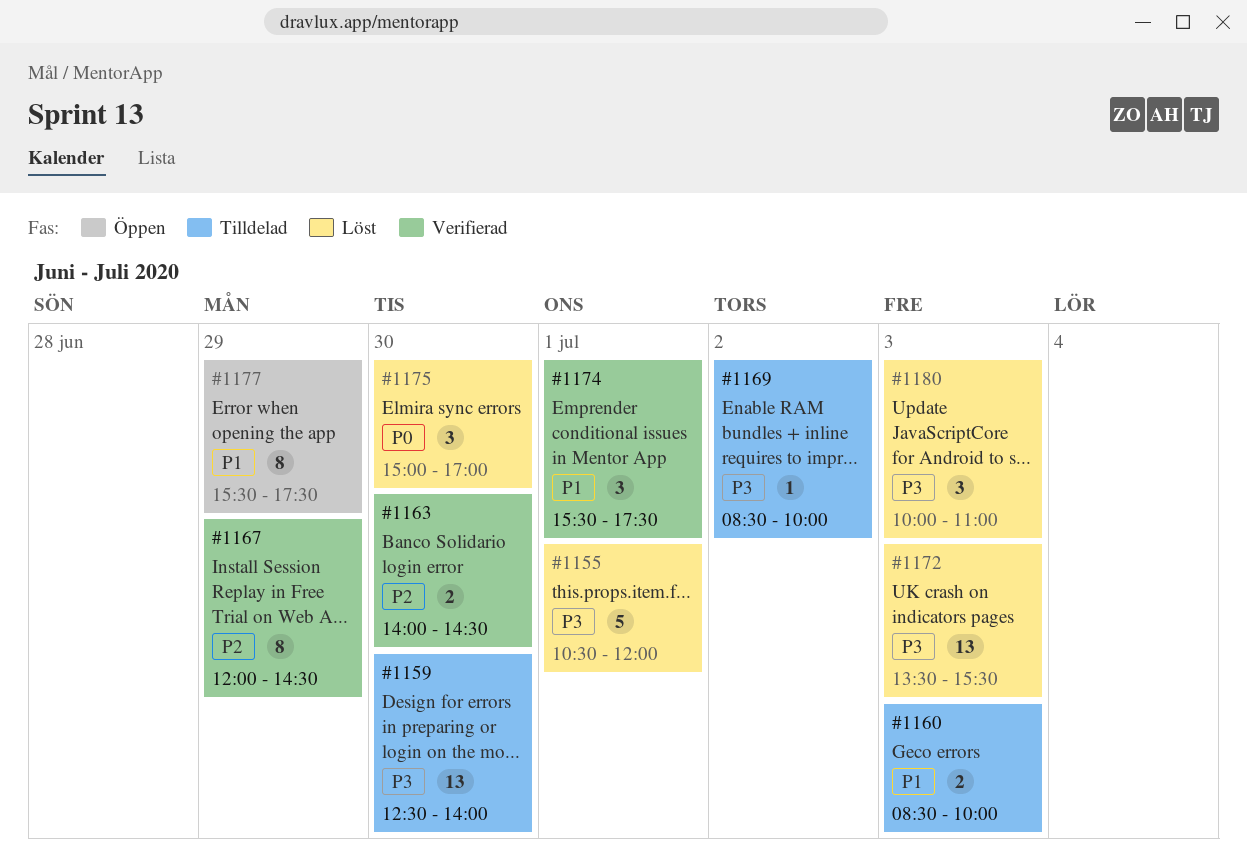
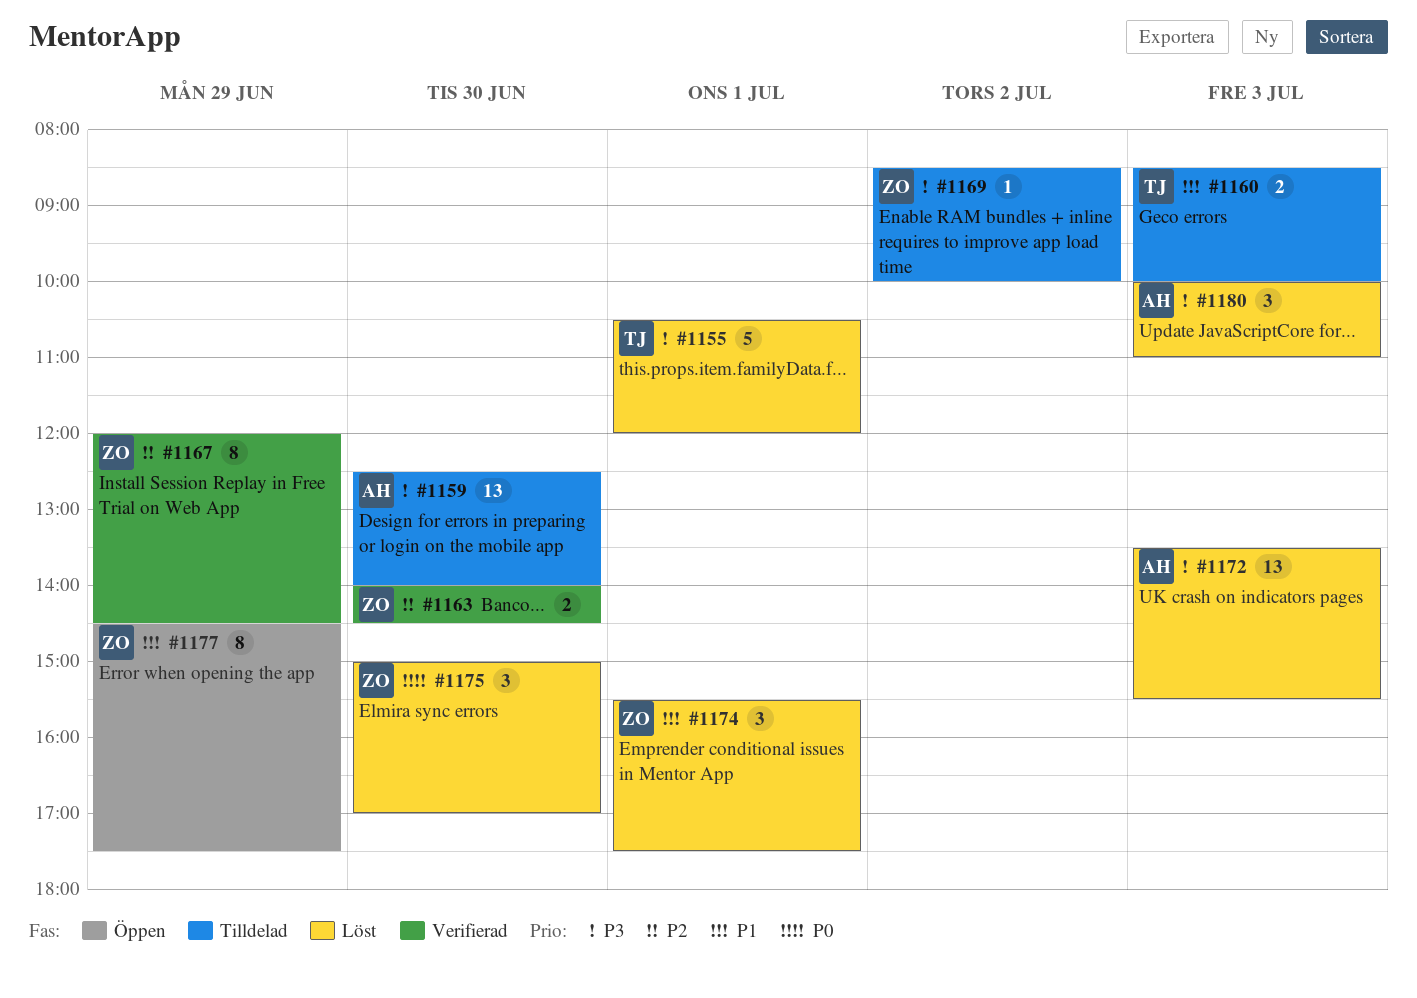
#1174, status: Verifierad -> Löst
#1177, begins: 15:30 -> 14:30

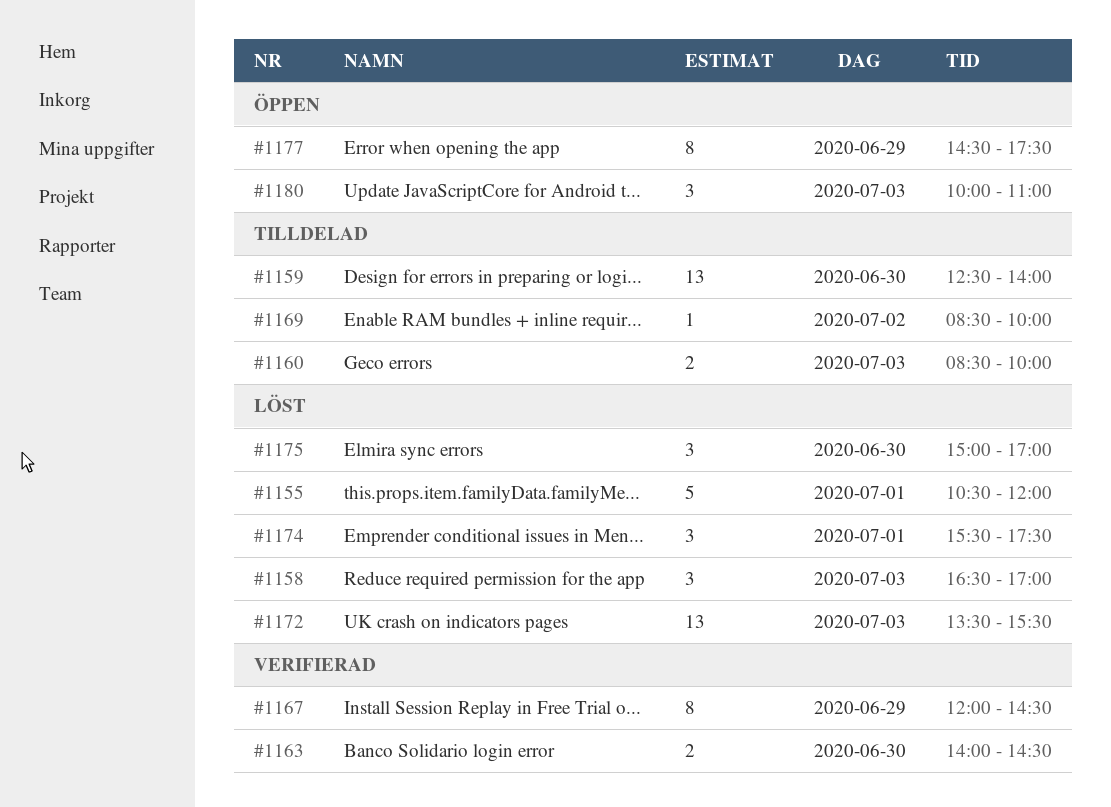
#1158: none -> present
#1180, status: Löst -> Öppen

